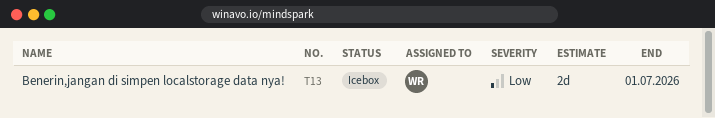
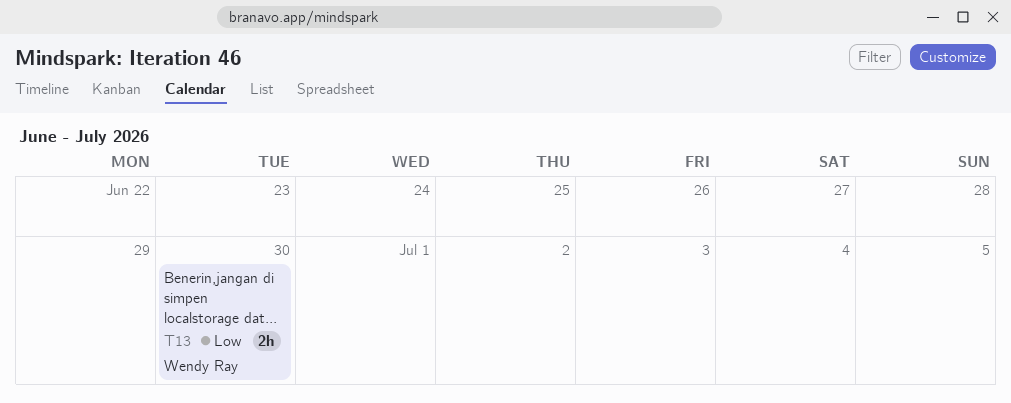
T13, estimate: 2d -> 2h
T13, due: Jul 1 -> Jun 30

